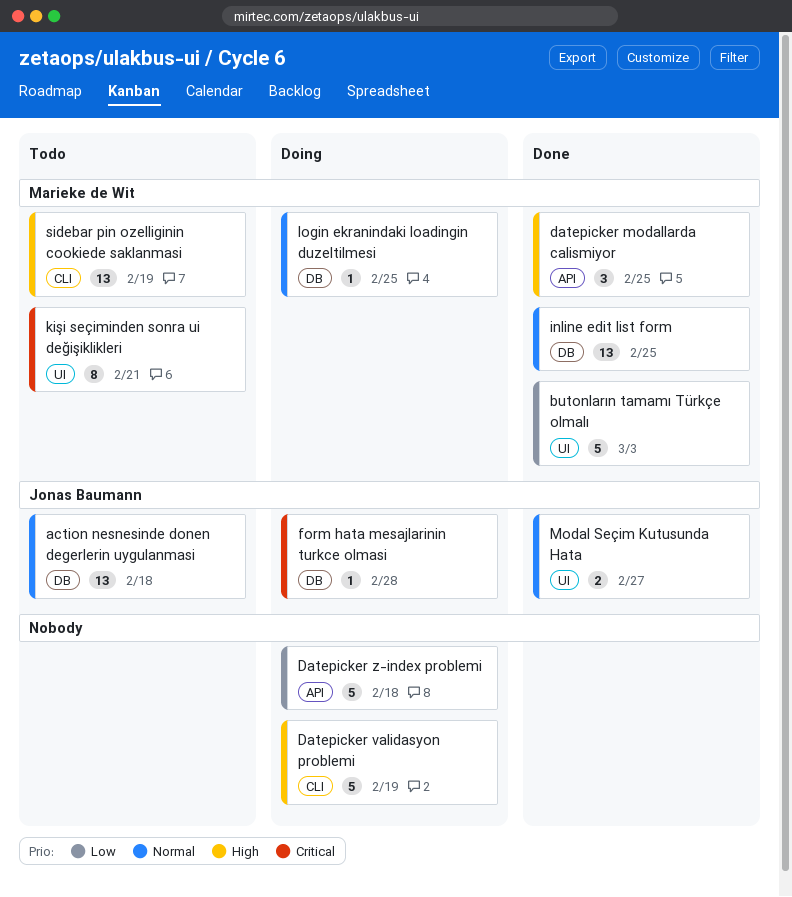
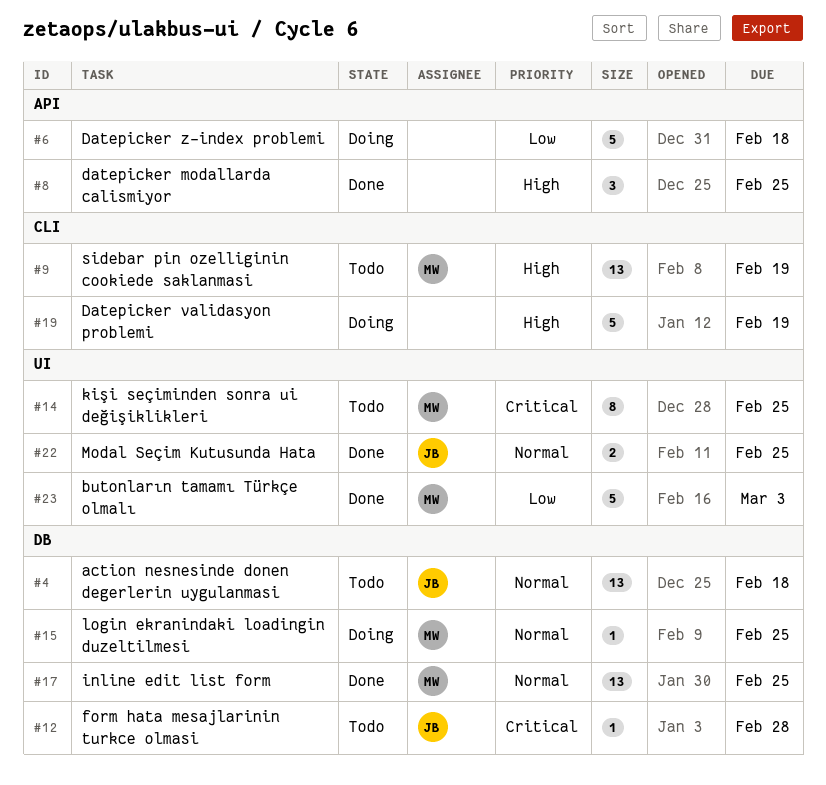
datepicker modallarda calismiyor, owner: Marieke de Wit -> none
form hata mesajlarinin turkce olmasi, status: Doing -> Todo
kişi seçiminden sonra ui değişiklikleri, due: Feb 21 -> Feb 25
Modal Seçim Kutusunda Hata, due: Feb 27 -> Feb 25

